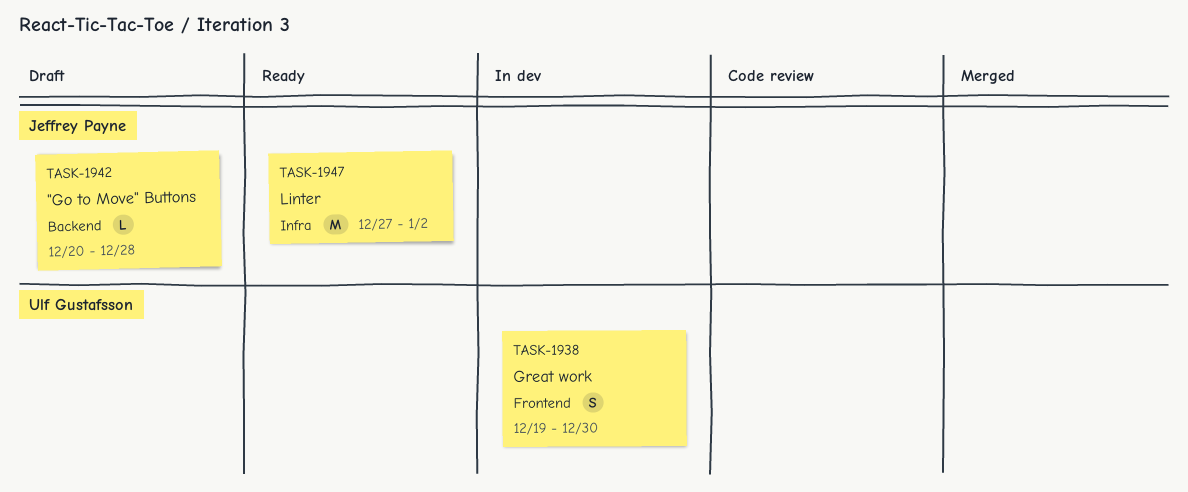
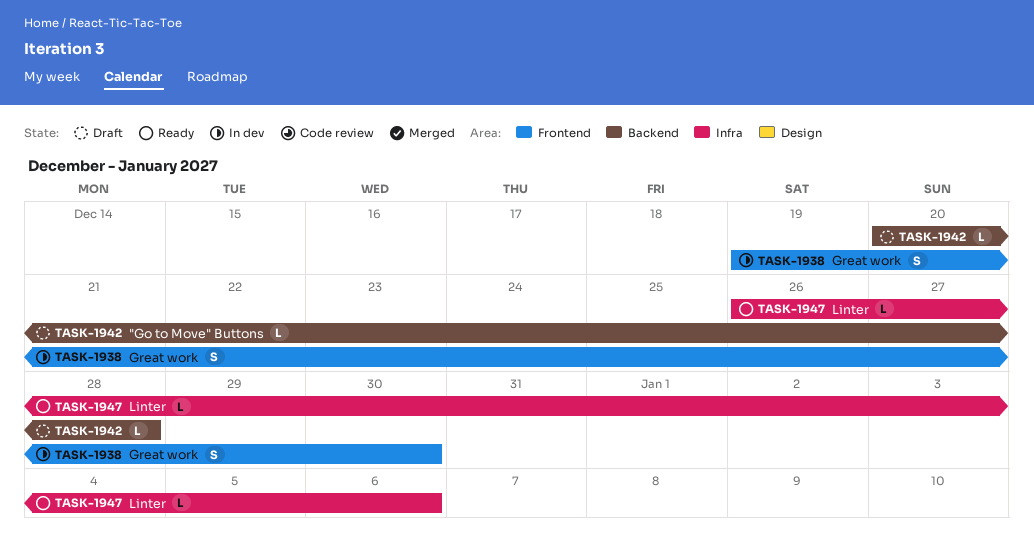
TASK-1947, estimate: M -> L
TASK-1947, start: Dec 27 -> Dec 26
TASK-1947, due: Jan 2 -> Jan 6

